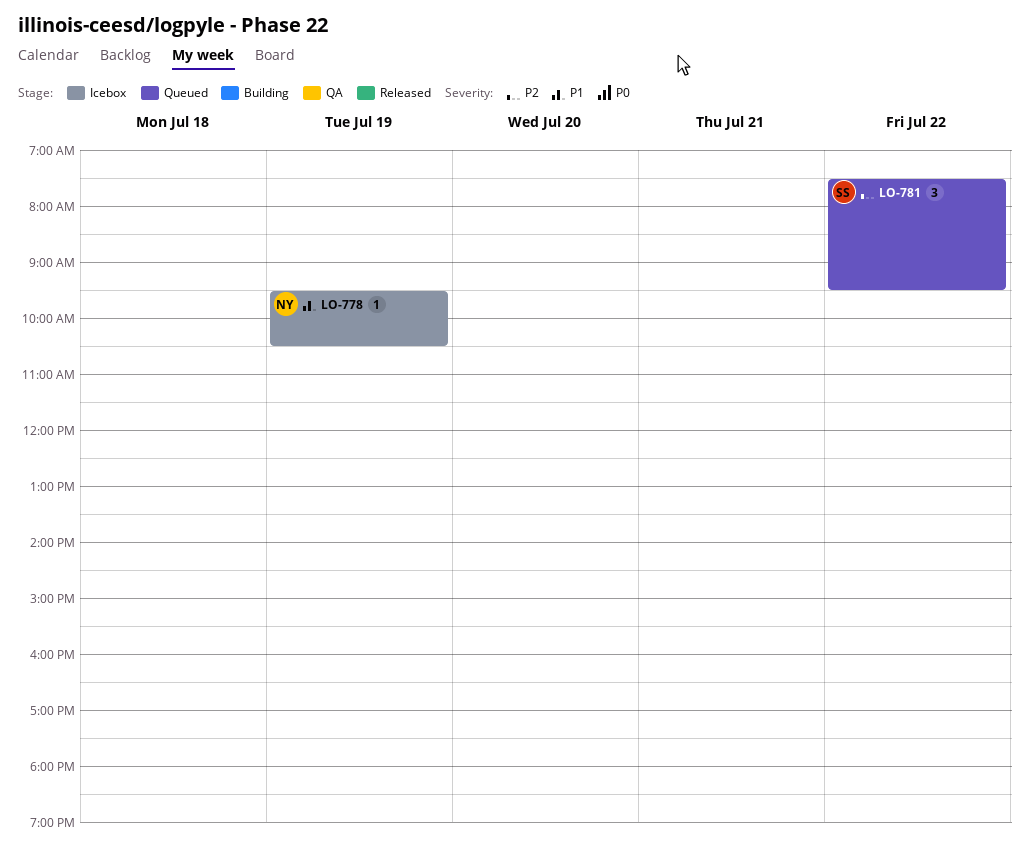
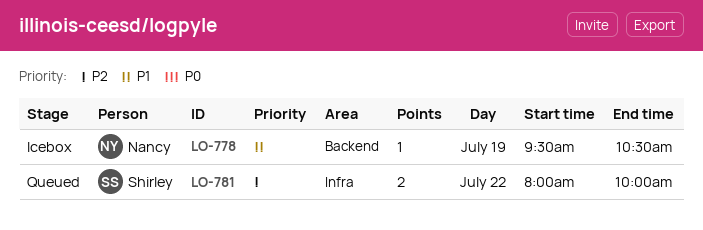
LO-781, estimate: 3 -> 2
LO-781, begins: 07:30 -> 08:00
LO-781, ends: 09:30 -> 10:00

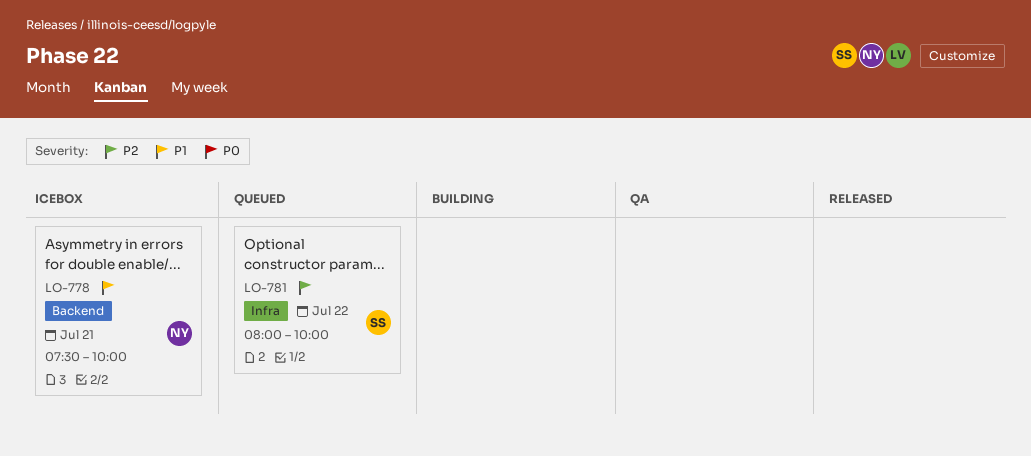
LO-778, day: Jul 19 -> Jul 21
LO-778, begins: 09:30 -> 07:30
LO-778, ends: 10:30 -> 10:00

